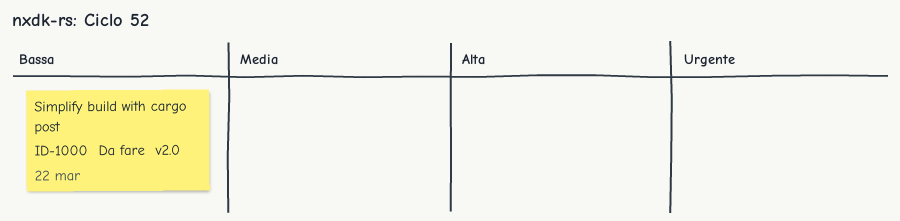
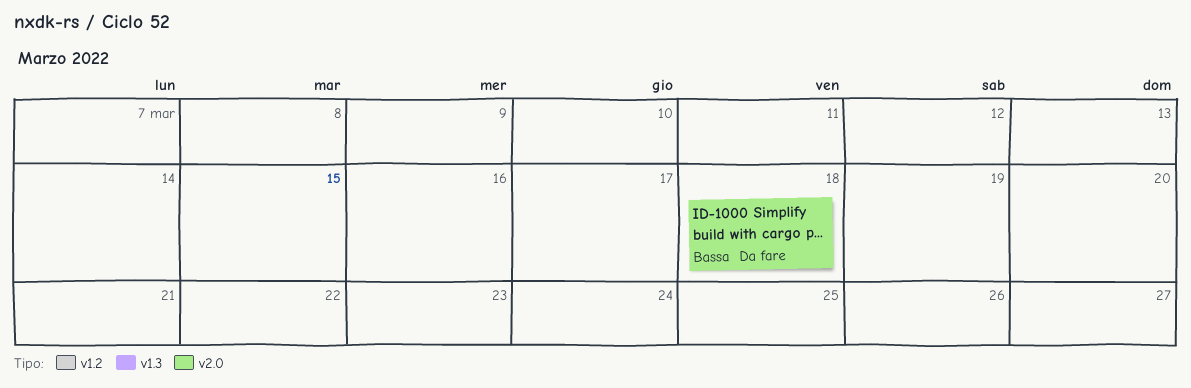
ID-1000, due: Mar 22 -> Mar 18

